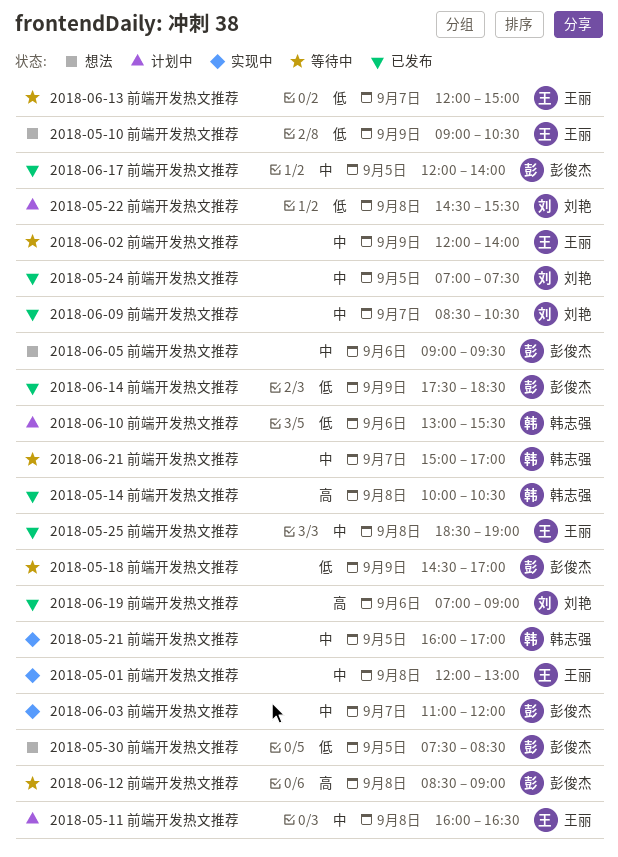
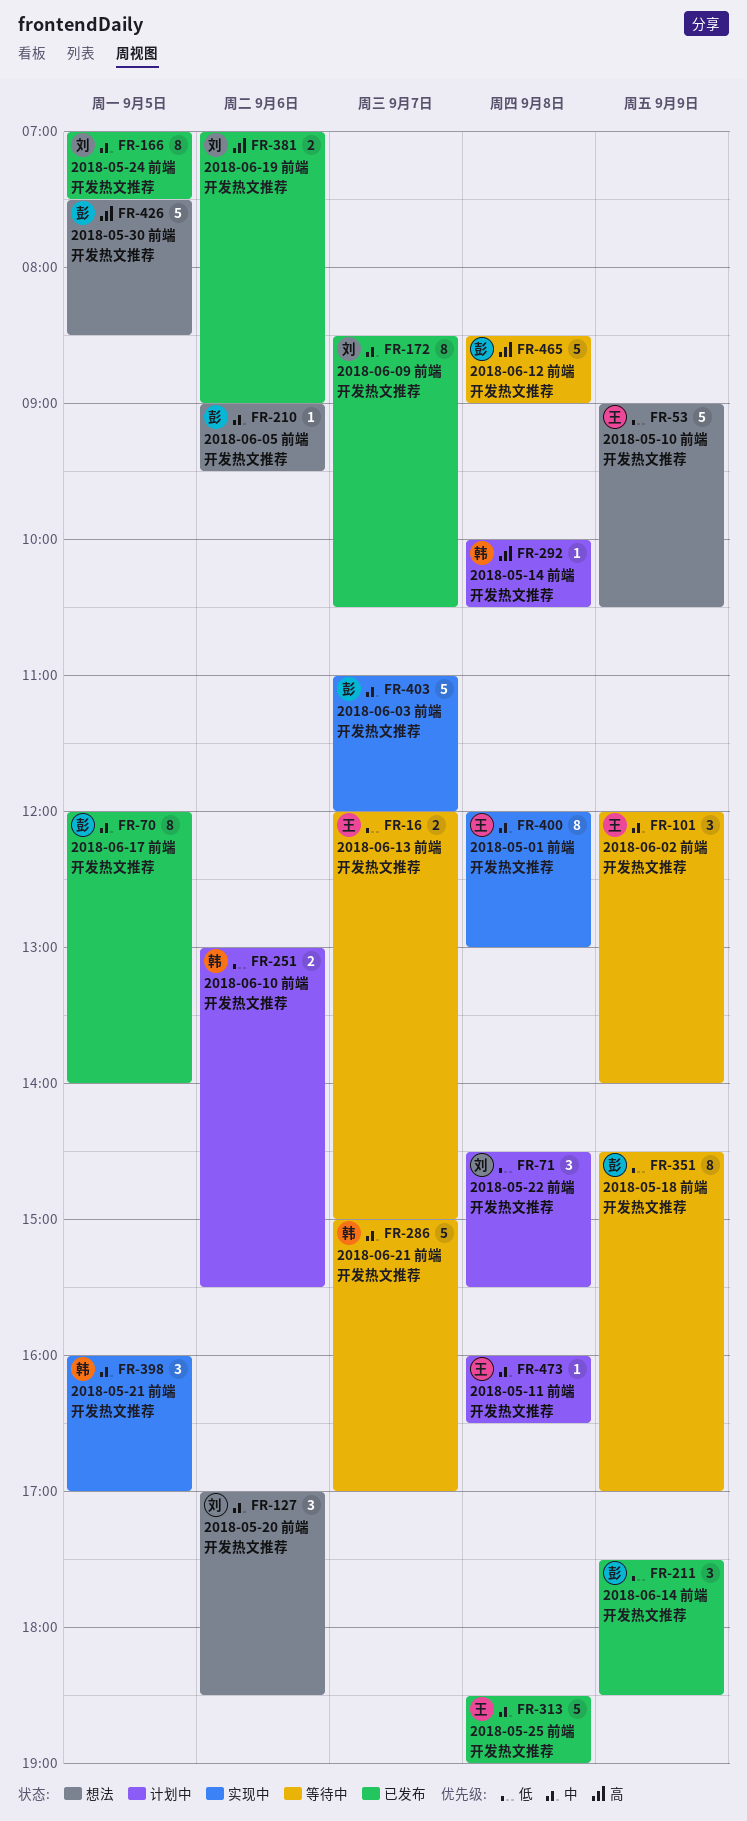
2018-05-14 前端开发热文推荐, status: 已发布 -> 计划中
2018-05-20 前端开发热文推荐: none -> present
2018-05-30 前端开发热文推荐, priority: 低 -> 高

